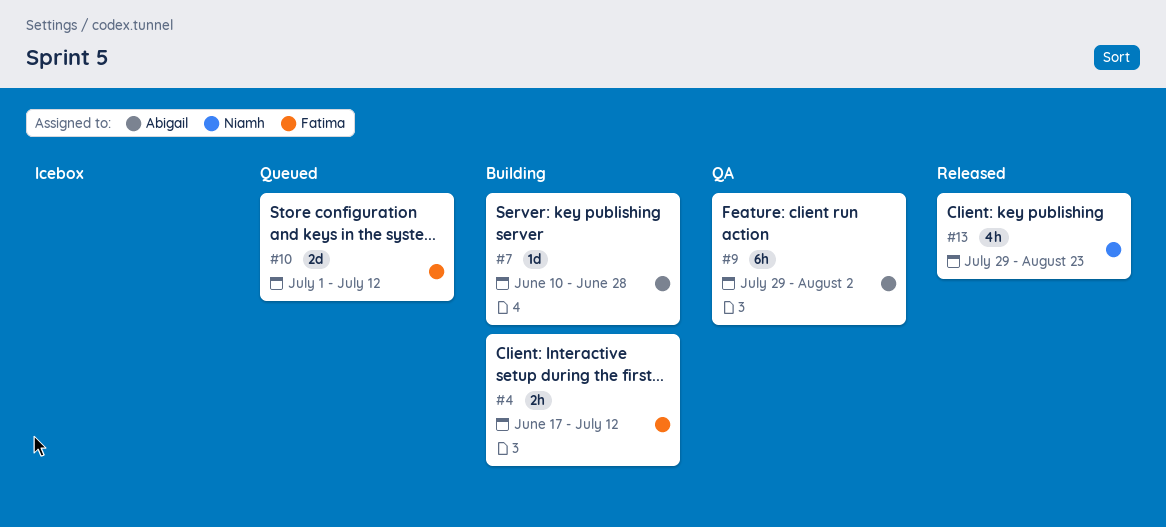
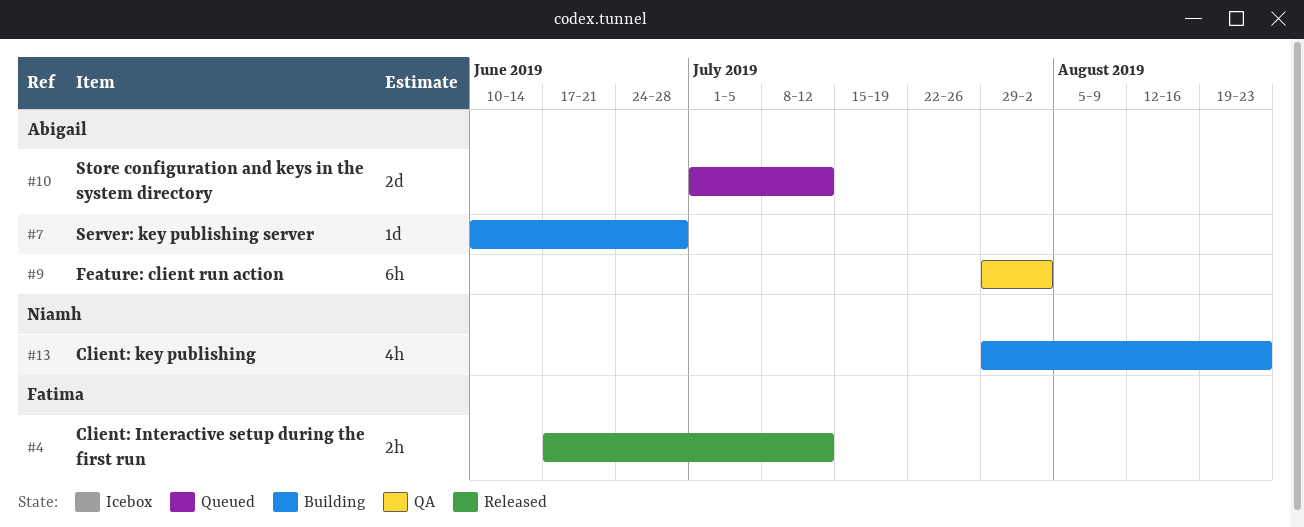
#4, status: Building -> Released
#10, owner: Fatima -> Abigail
#13, status: Released -> Building

